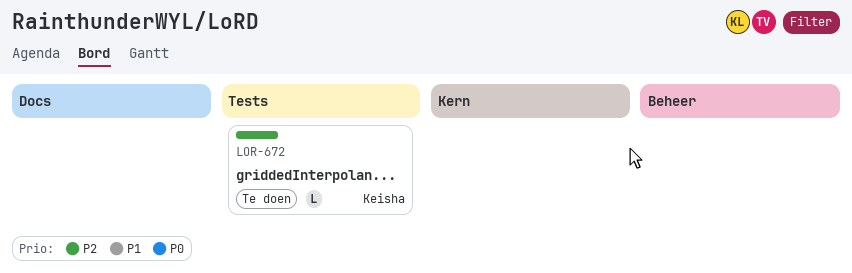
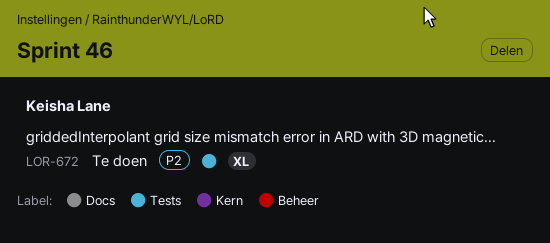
LOR-672, estimate: L -> XL

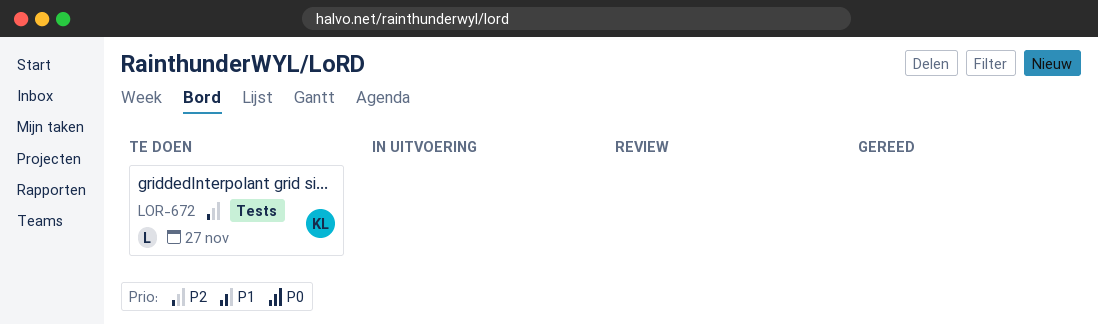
LOR-672, estimate: XL -> L

